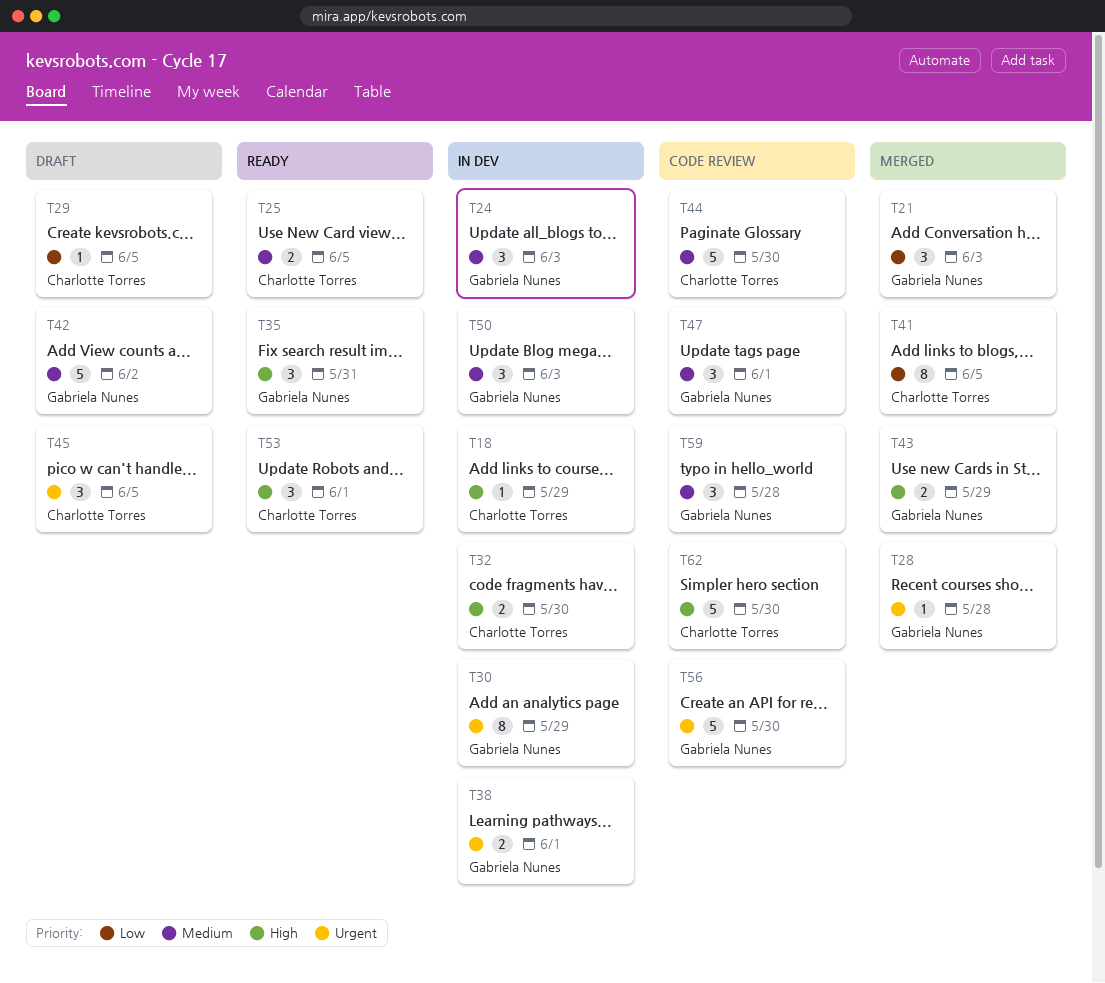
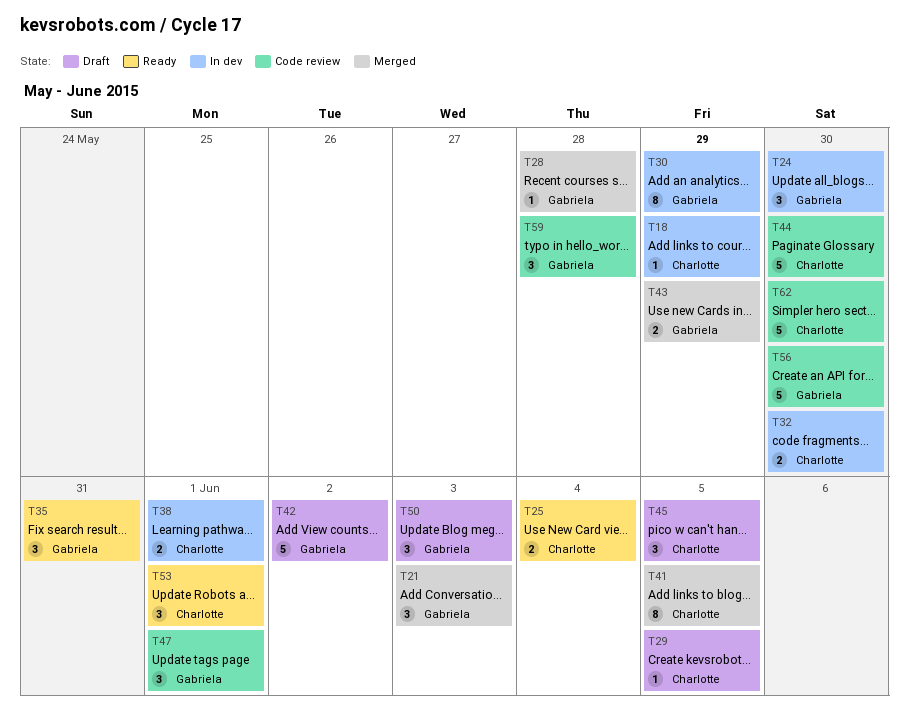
T24, due: Jun 3 -> May 30
T25, due: Jun 5 -> Jun 4
T38, owner: Gabriela Nunes -> Charlotte Torres
T50, status: In dev -> Draft

